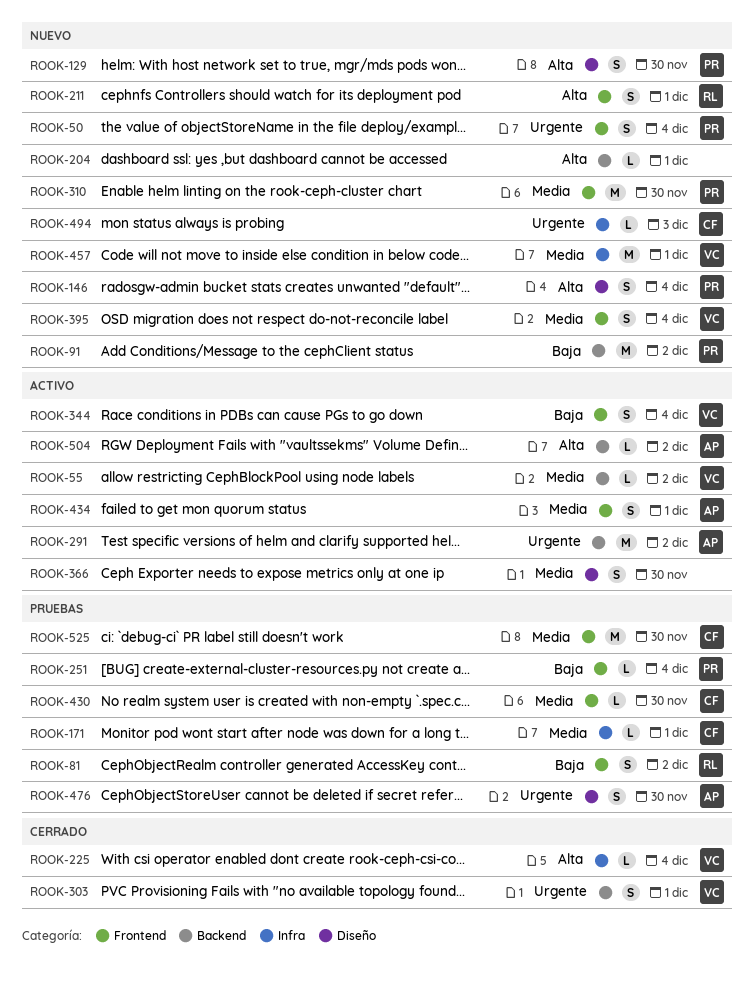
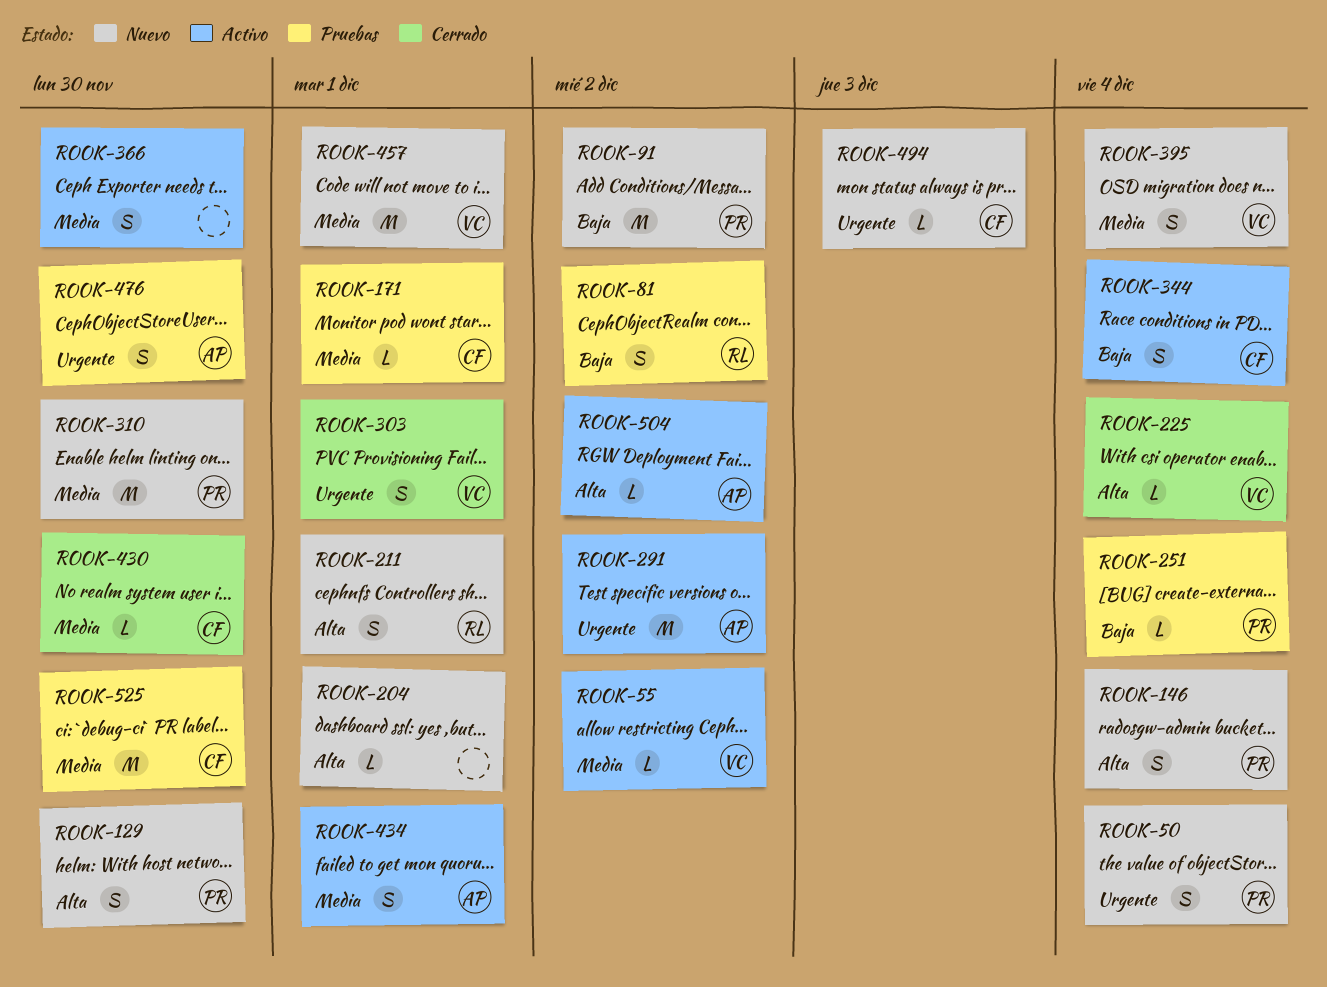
ROOK-344, owner: VC -> CF
ROOK-430, status: Pruebas -> Cerrado

